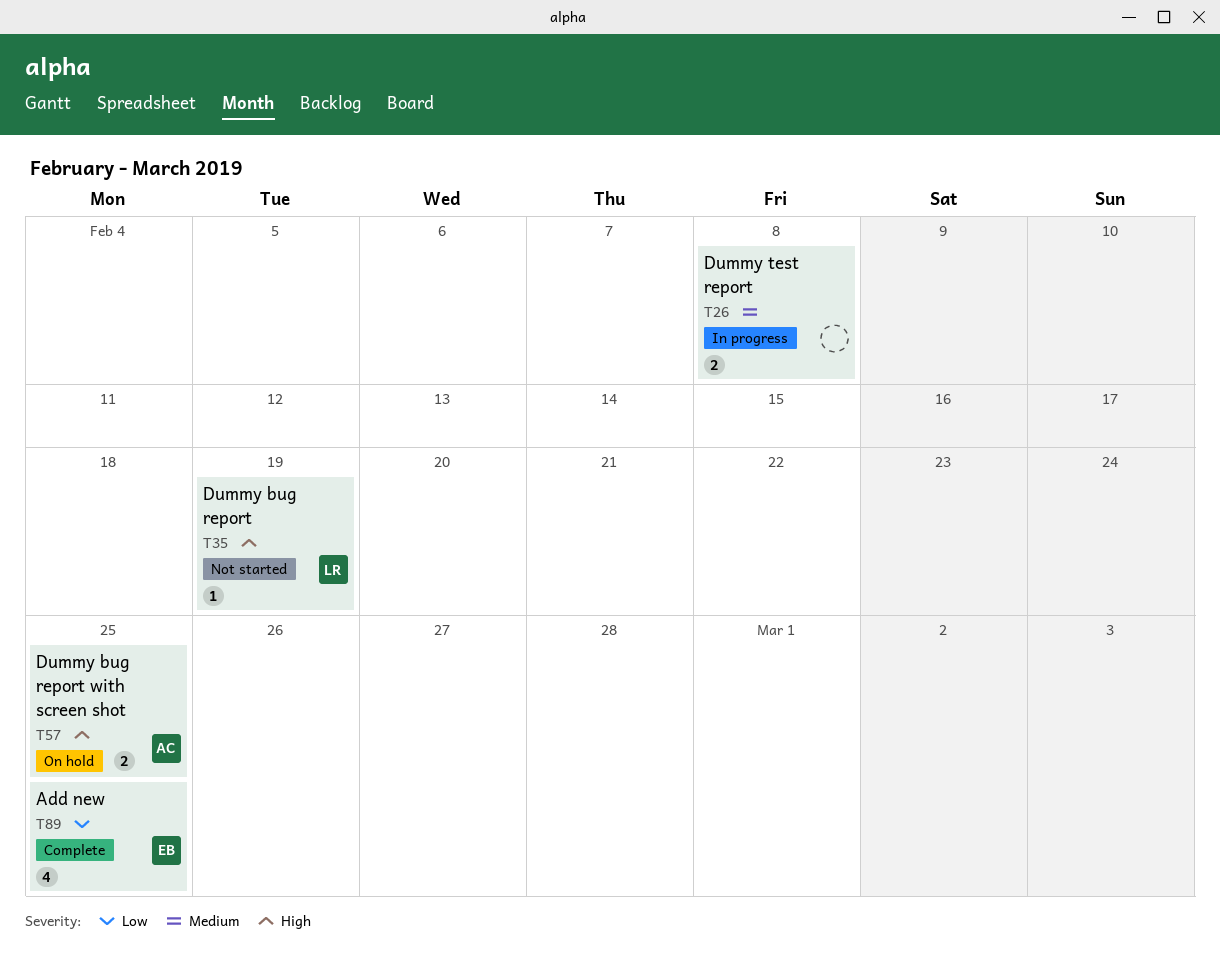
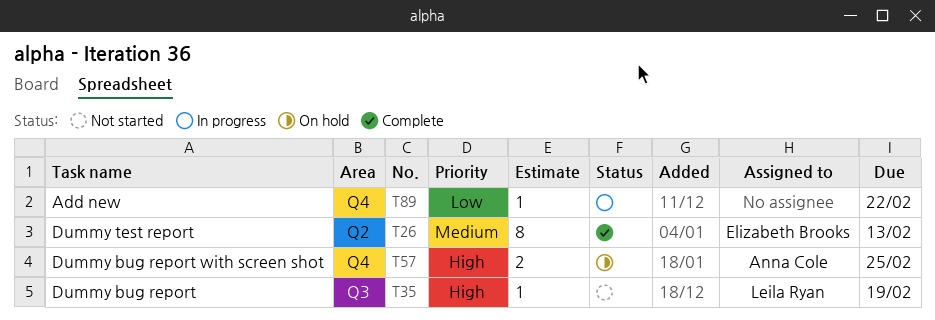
T26, status: In progress -> Complete
T26, owner: none -> Elizabeth Brooks
T26, estimate: 2 -> 8
T26, due: Feb 8 -> Feb 13
T89, status: Complete -> In progress
T89, owner: Elizabeth Brooks -> none
T89, estimate: 4 -> 1
T89, due: Feb 25 -> Feb 22

